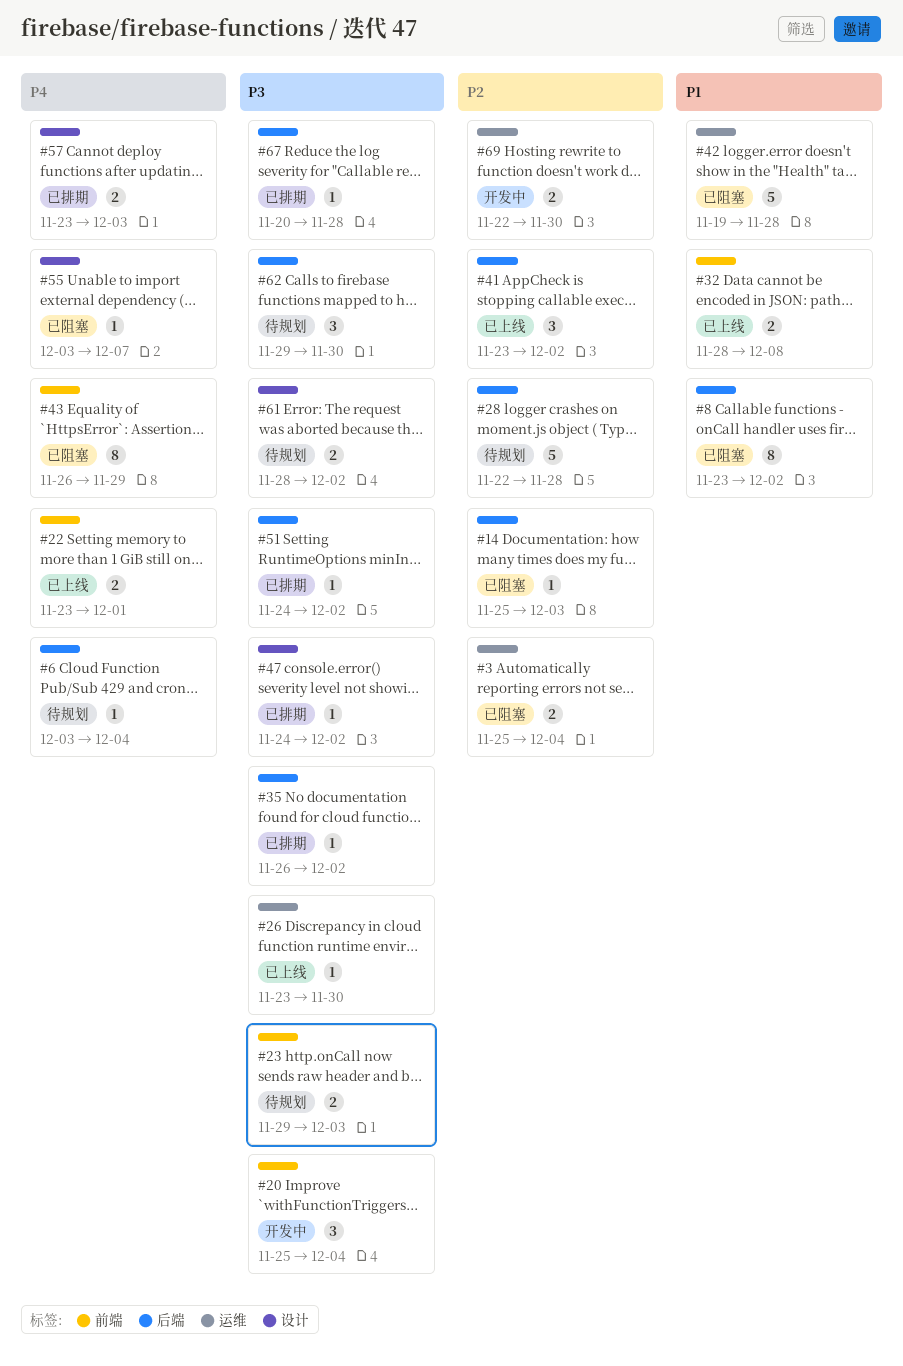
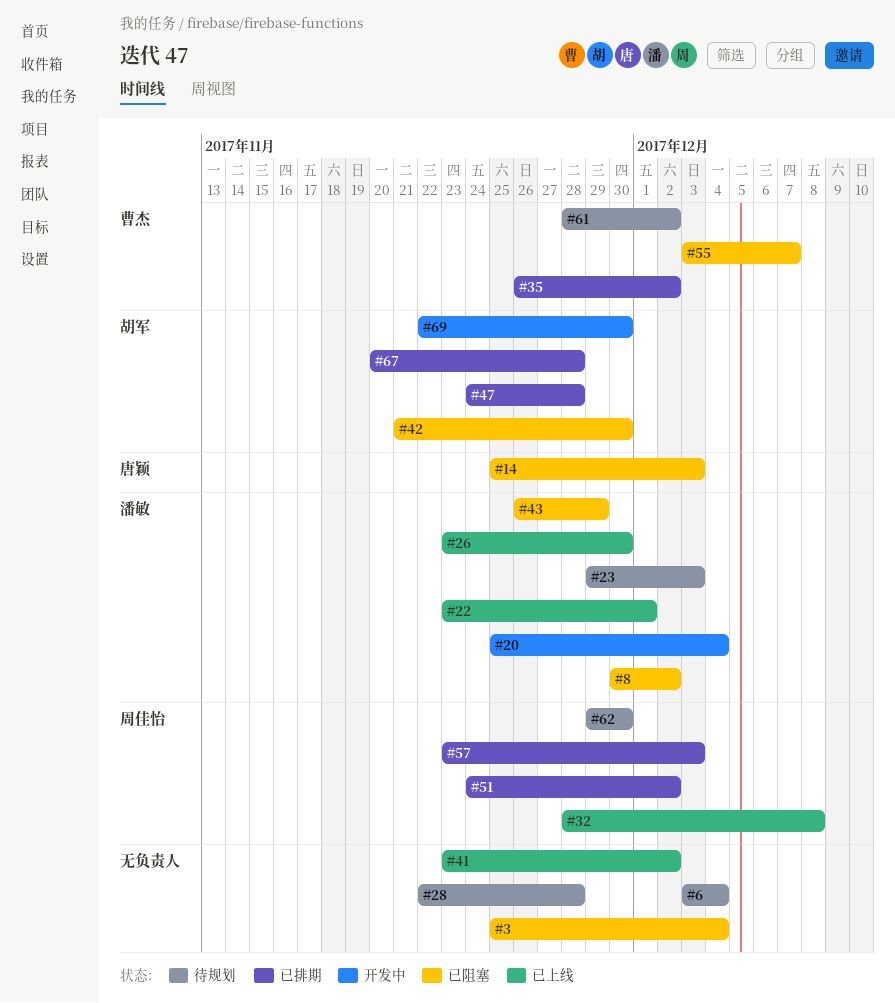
#8, start: Nov 23 -> Nov 30
#42, start: Nov 19 -> Nov 21
#42, due: Nov 28 -> Nov 30
#47, due: Dec 2 -> Nov 28

